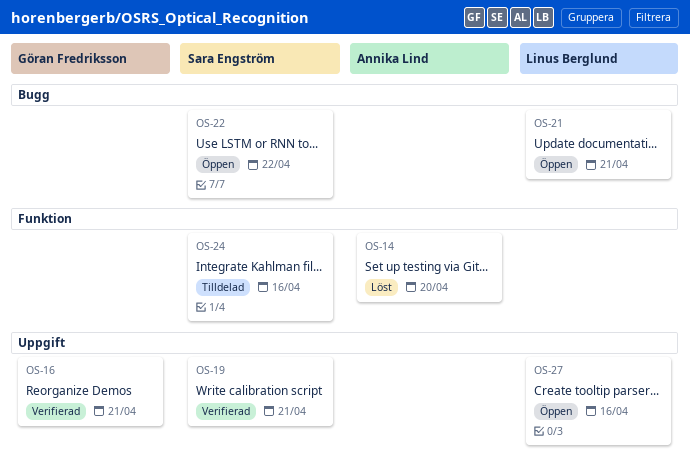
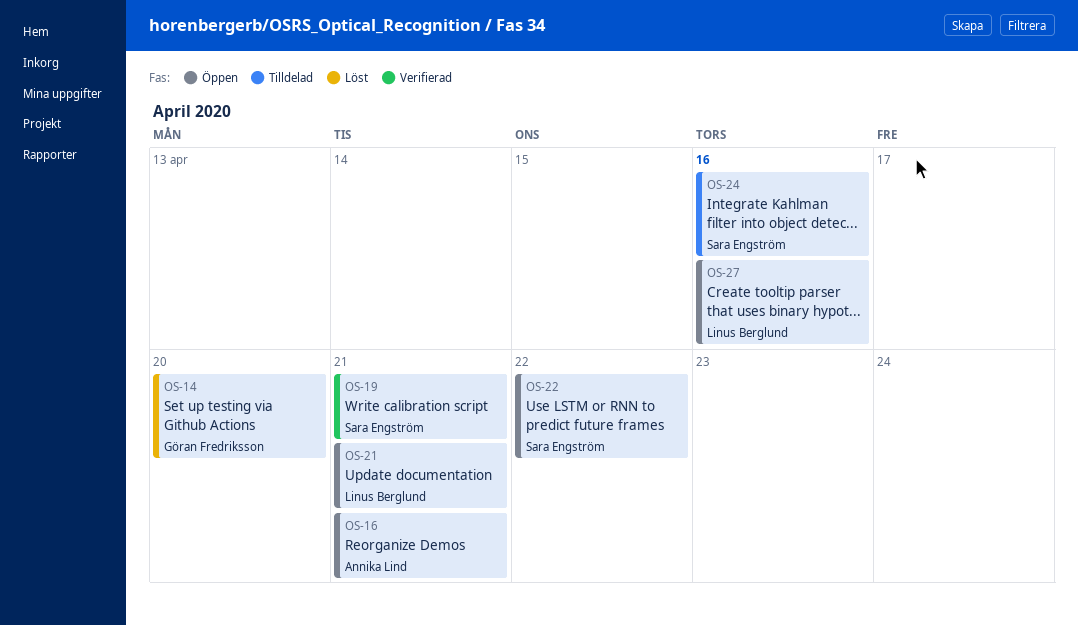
OS-14, owner: Annika Lind -> Göran Fredriksson
OS-16, status: Verifierad -> Öppen
OS-16, owner: Göran Fredriksson -> Annika Lind

